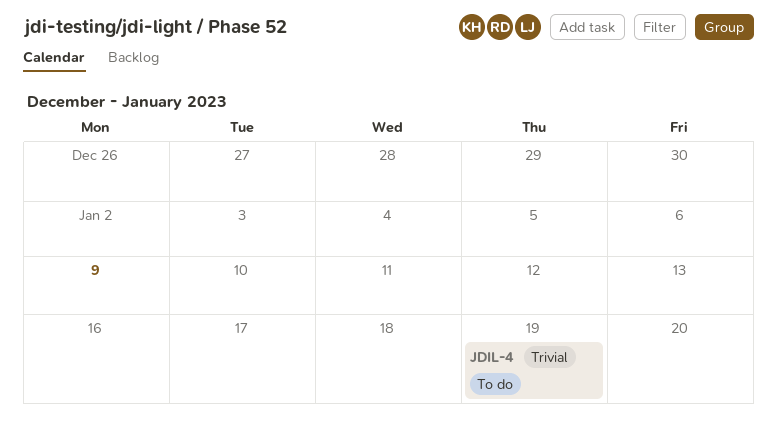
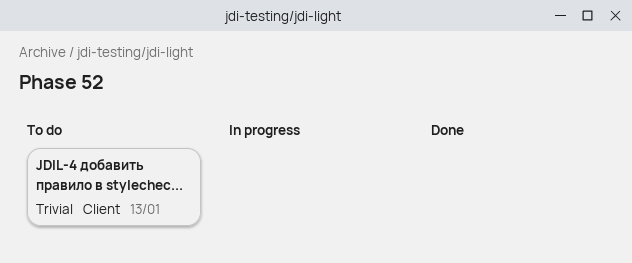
JDIL-4, due: Jan 19 -> Jan 13

